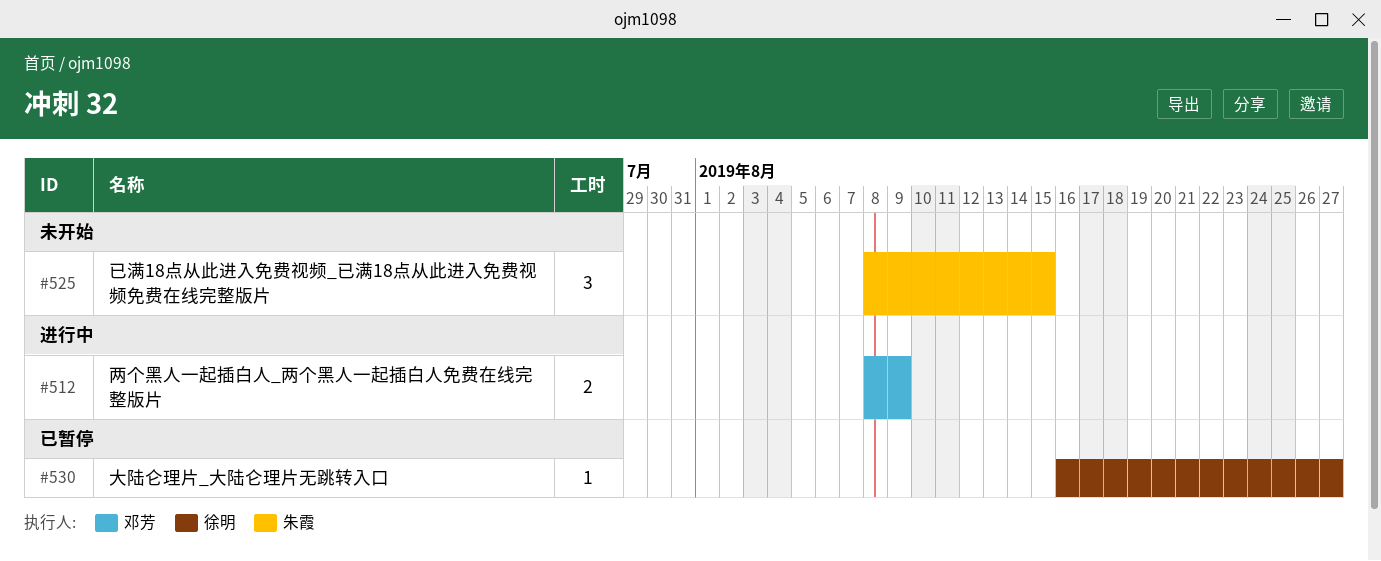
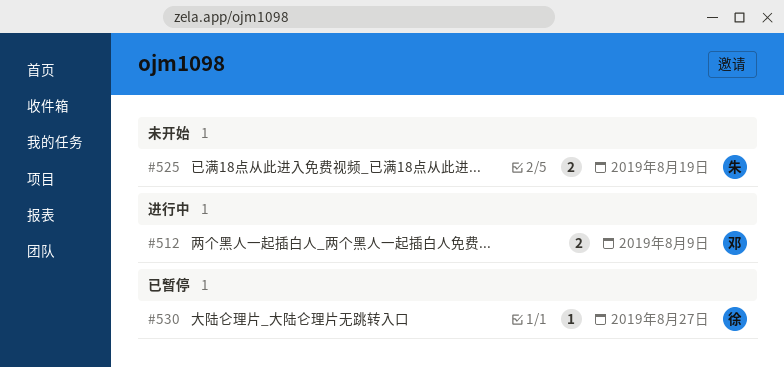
#525, estimate: 3 -> 2
#525, due: Aug 15 -> Aug 19

